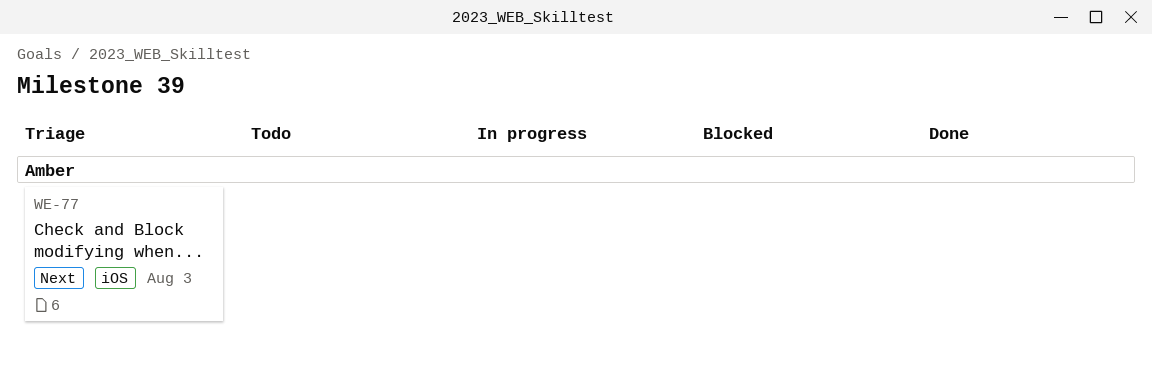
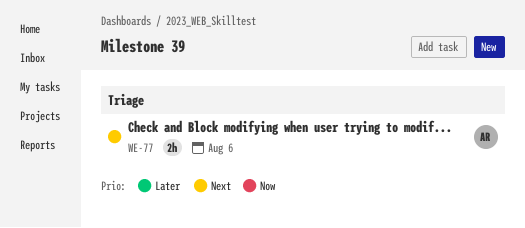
WE-77, due: Aug 3 -> Aug 6

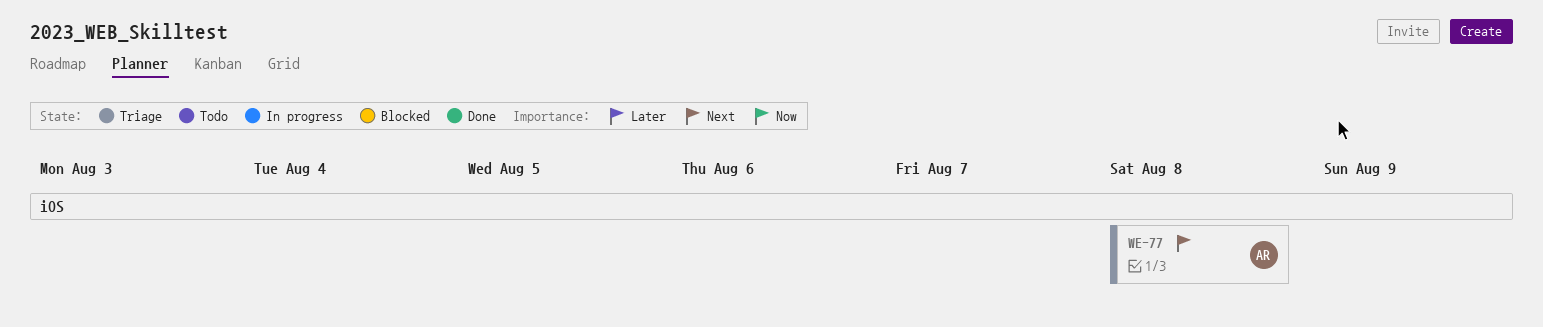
WE-77, due: Aug 6 -> Aug 8

